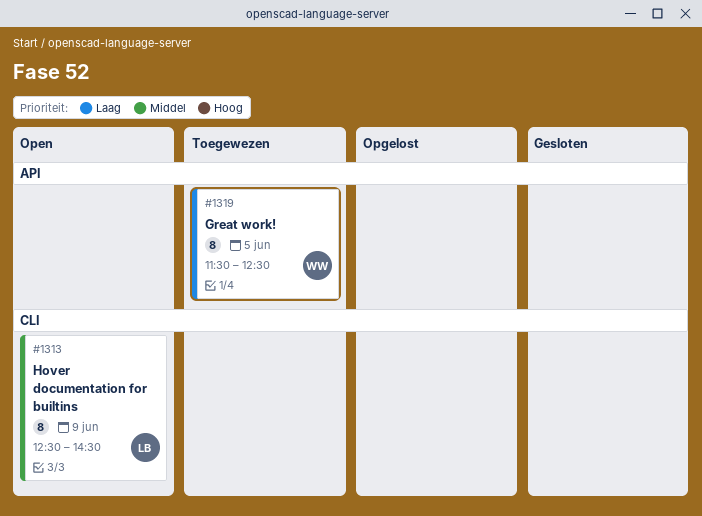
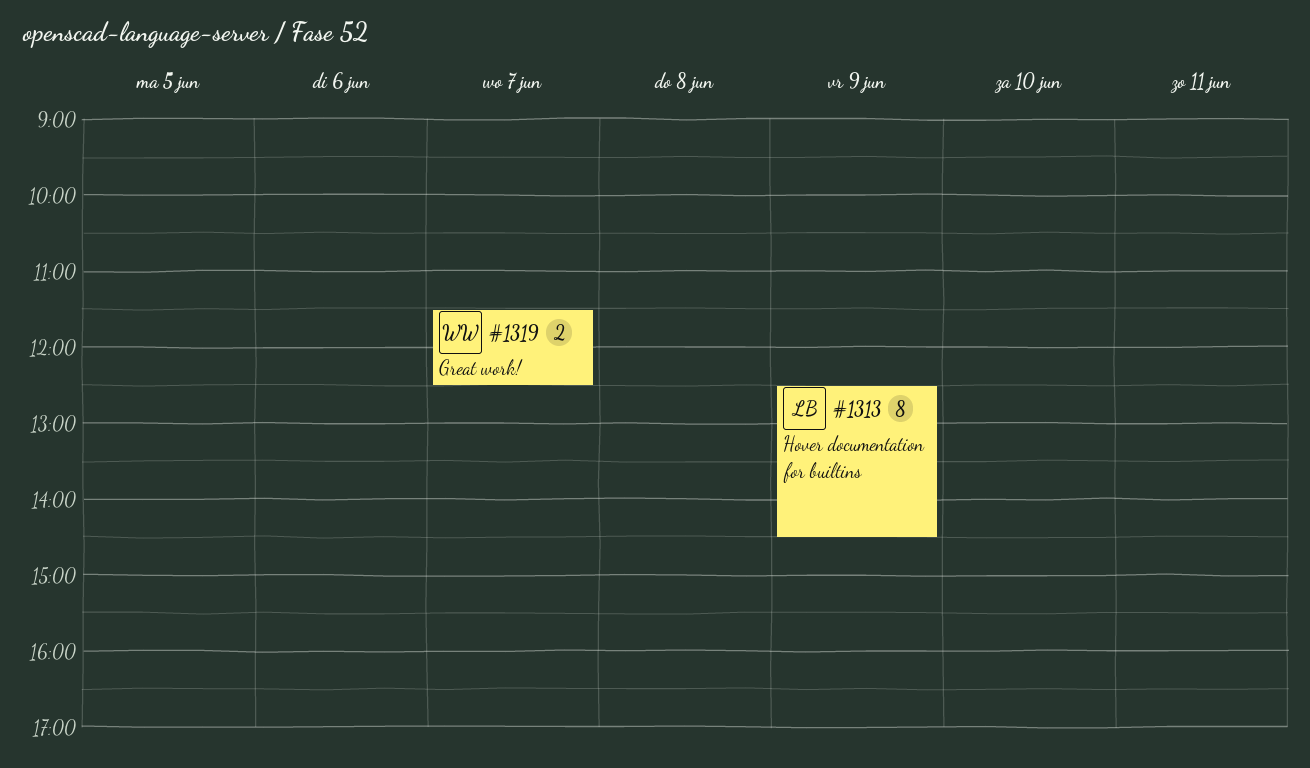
#1319, estimate: 8 -> 2
#1319, day: Jun 5 -> Jun 7

